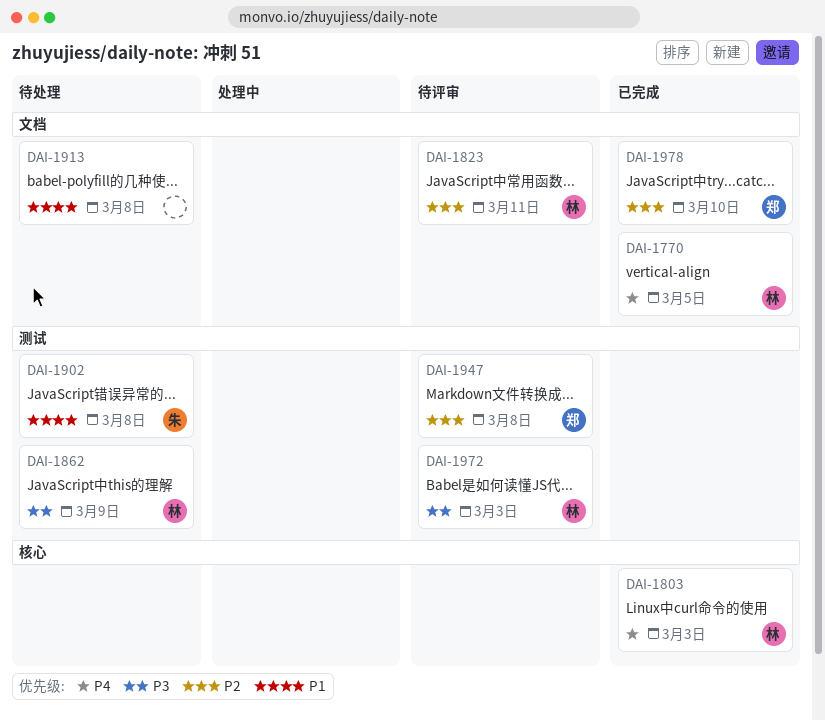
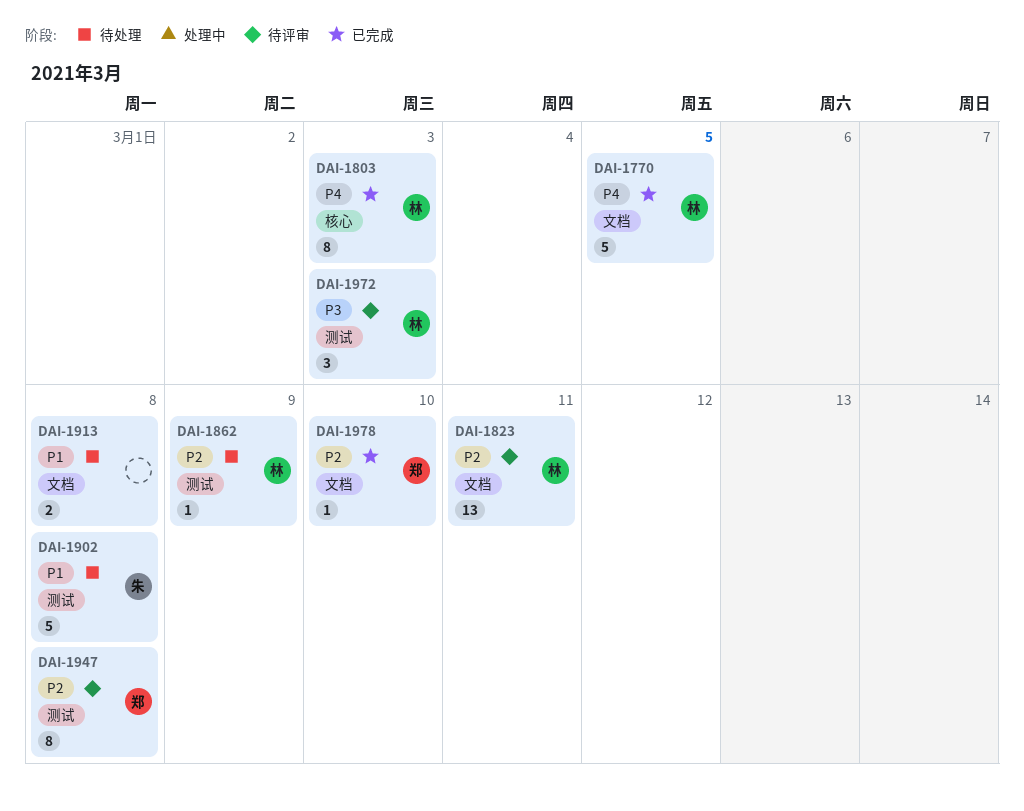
DAI-1862, priority: P3 -> P2

